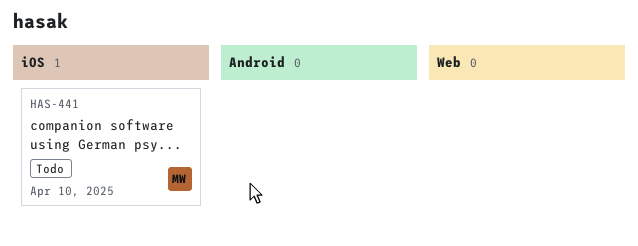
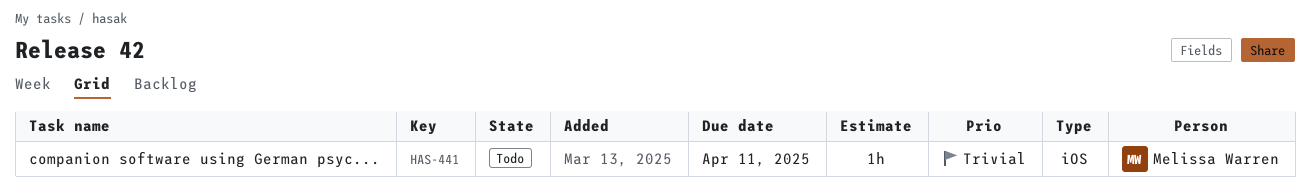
HAS-441, due: Apr 10 -> Apr 11

